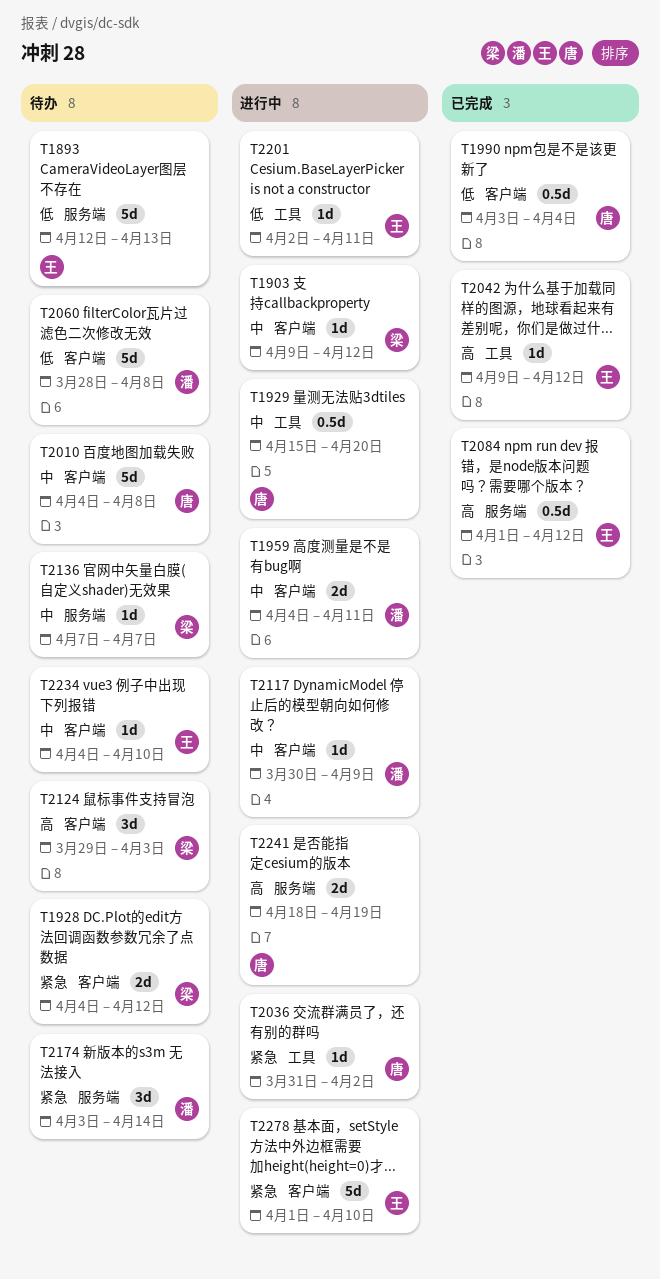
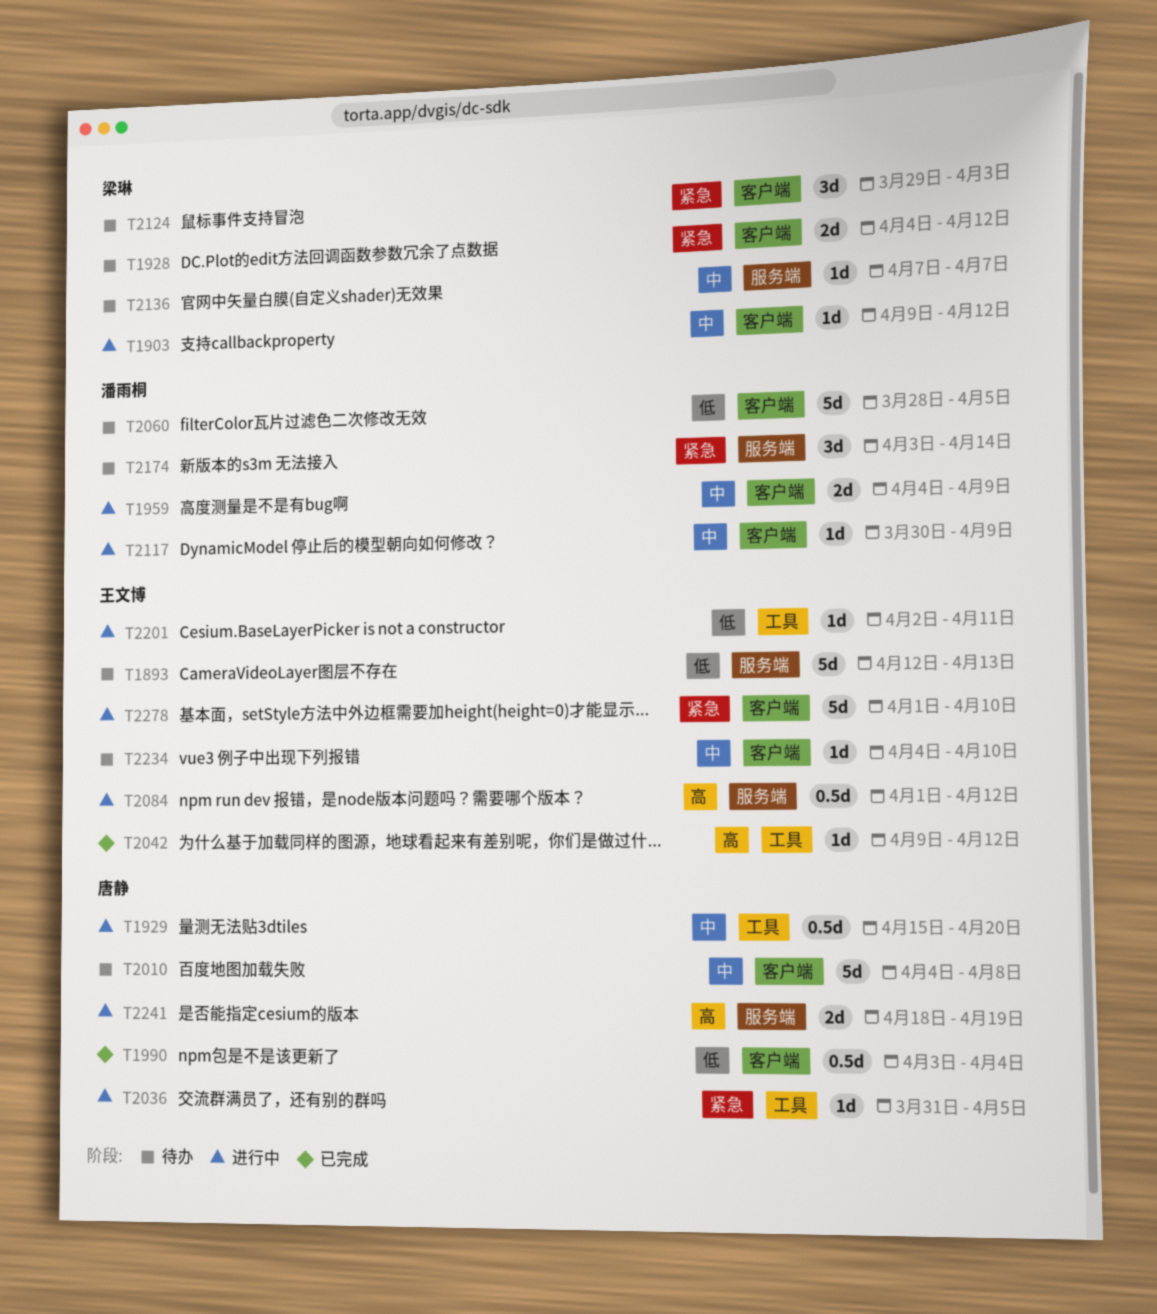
T1959, due: Apr 11 -> Apr 9
T2036, due: Apr 2 -> Apr 5
T2060, due: Apr 8 -> Apr 5
T2084, status: 已完成 -> 进行中
T2124, priority: 高 -> 紧急

